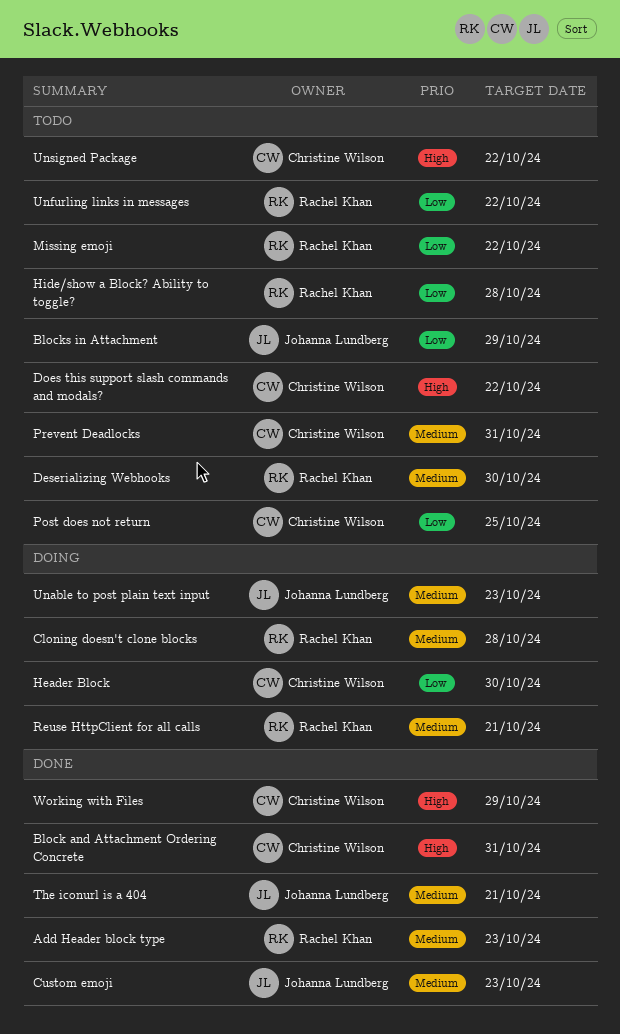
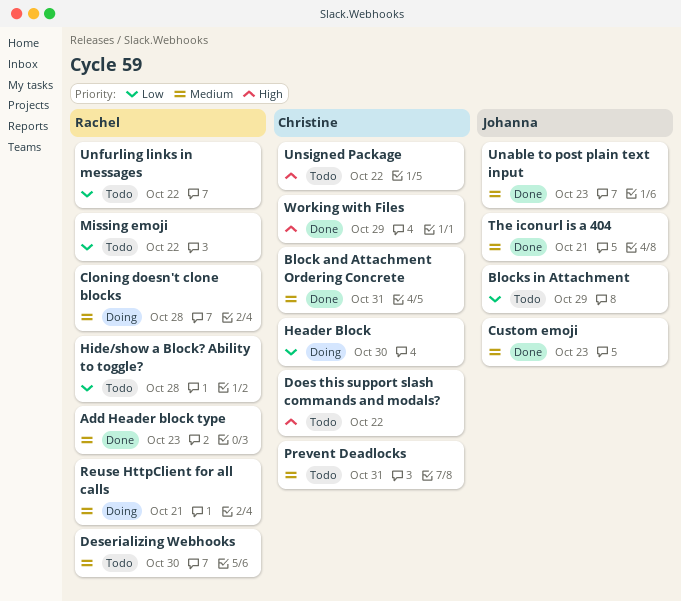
Block and Attachment Ordering Concrete, priority: High -> Medium
Post does not return: present -> none
Unable to post plain text input, status: Doing -> Done

